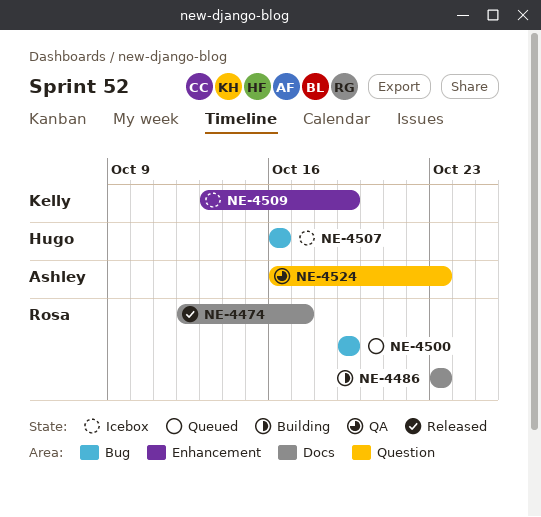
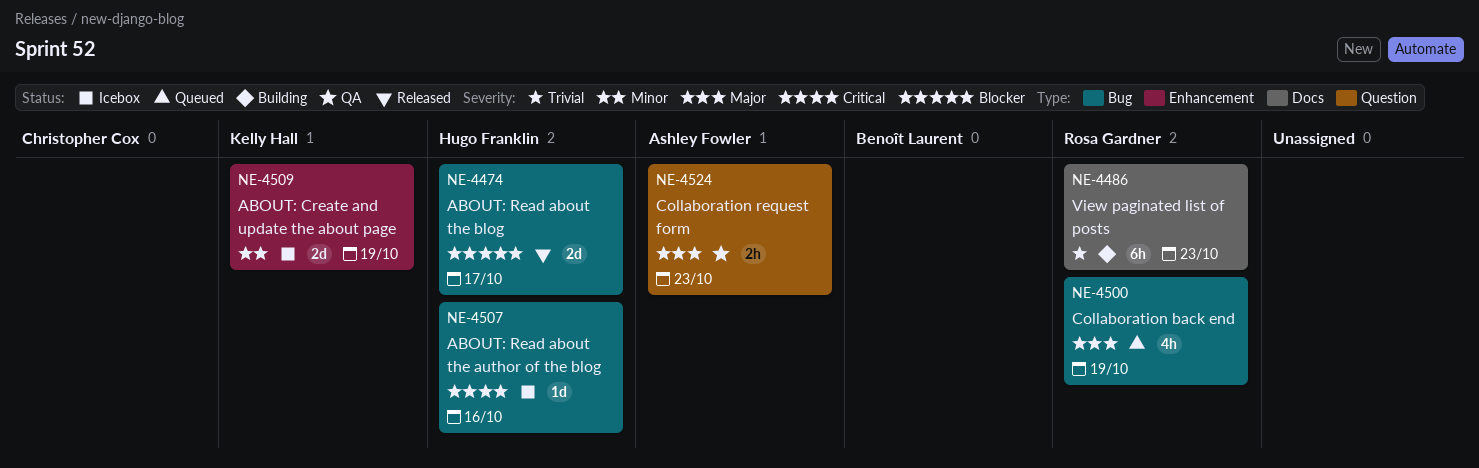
NE-4474, owner: Rosa Gardner -> Hugo Franklin
NE-4474, label: Docs -> Bug

